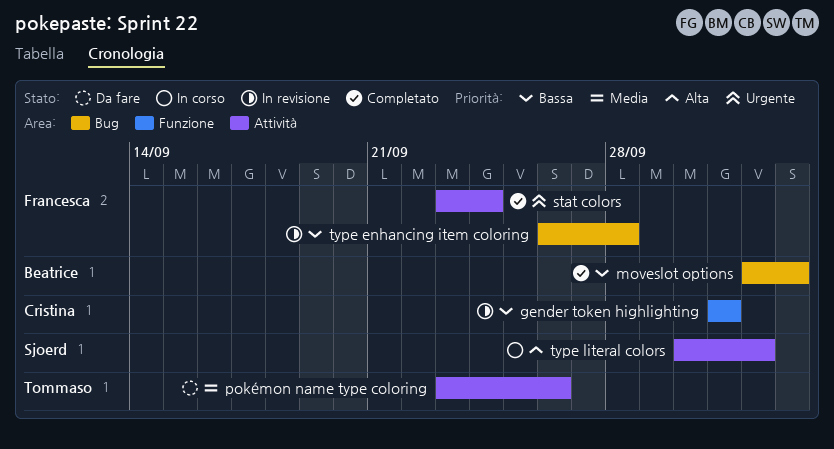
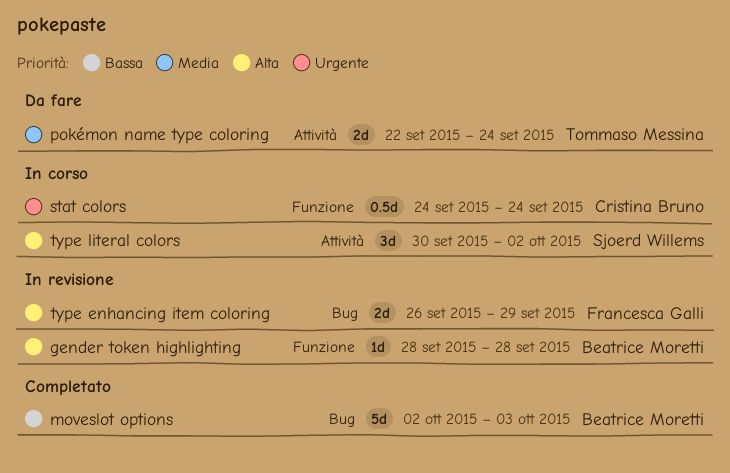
gender token highlighting, owner: Cristina Bruno -> Beatrice Moretti
gender token highlighting, priority: Bassa -> Alta
gender token highlighting, start: Oct 1 -> Sep 28
gender token highlighting, due: Oct 1 -> Sep 28
pokémon name type coloring, start: Sep 23 -> Sep 22
pokémon name type coloring, due: Sep 26 -> Sep 24
stat colors, status: Completato -> In corso
stat colors, owner: Francesca Galli -> Cristina Bruno
stat colors, label: Attività -> Funzione
stat colors, start: Sep 23 -> Sep 24
type enhancing item coloring, priority: Bassa -> Alta
type enhancing item coloring, due: Sep 28 -> Sep 29

